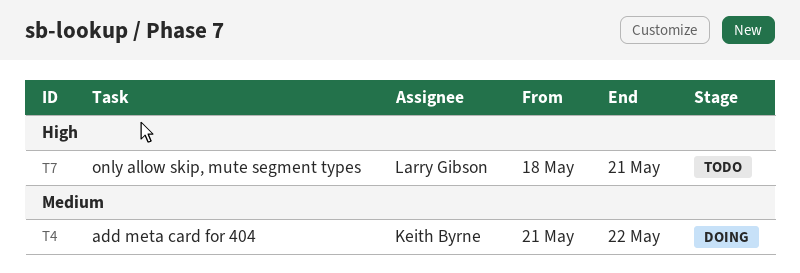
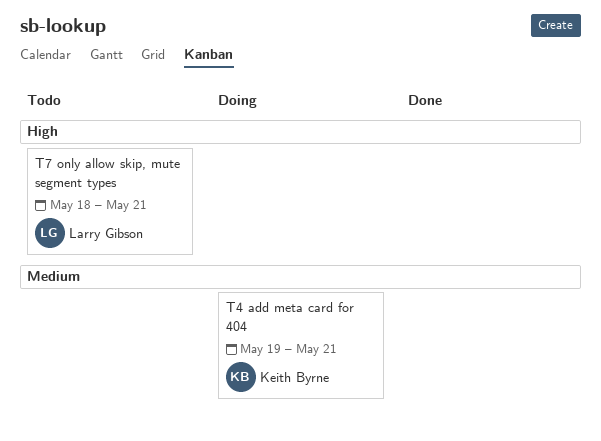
T4, start: May 21 -> May 19
T4, due: May 22 -> May 21

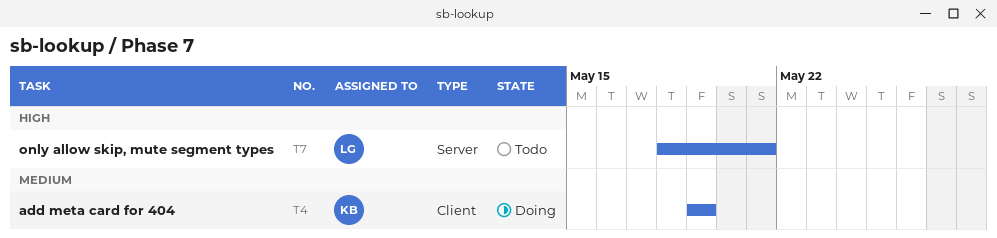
T4, due: May 21 -> May 19

